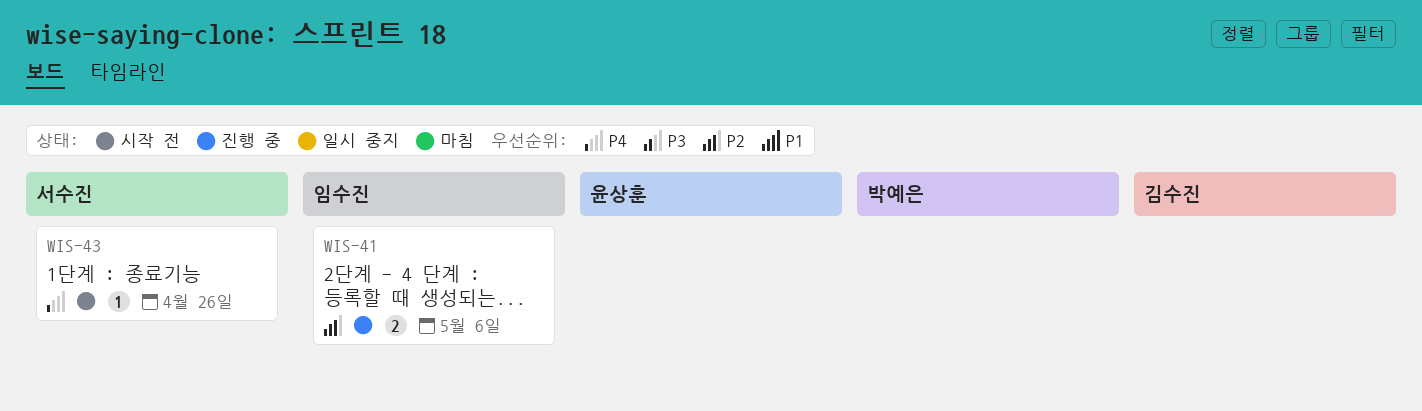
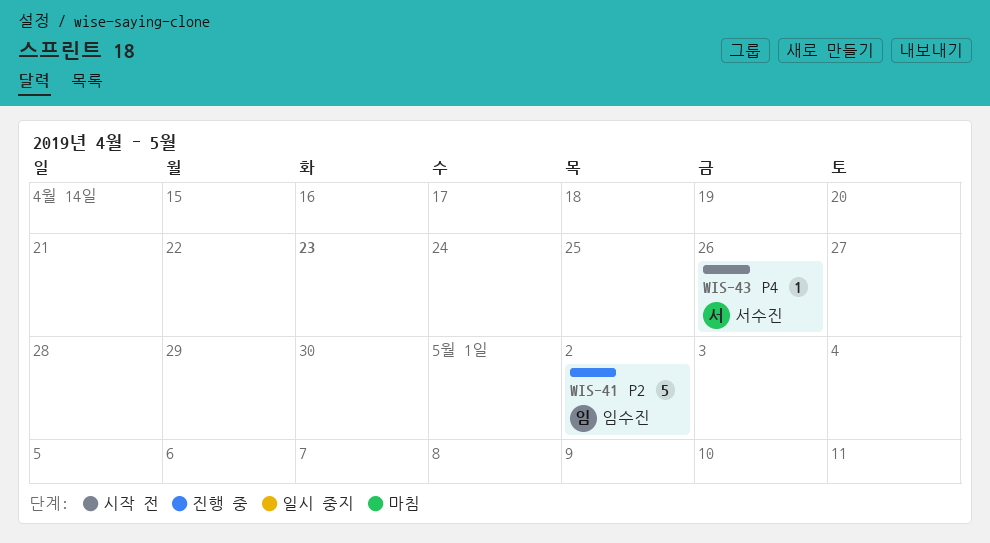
WIS-41, estimate: 2 -> 5
WIS-41, due: May 6 -> May 2

